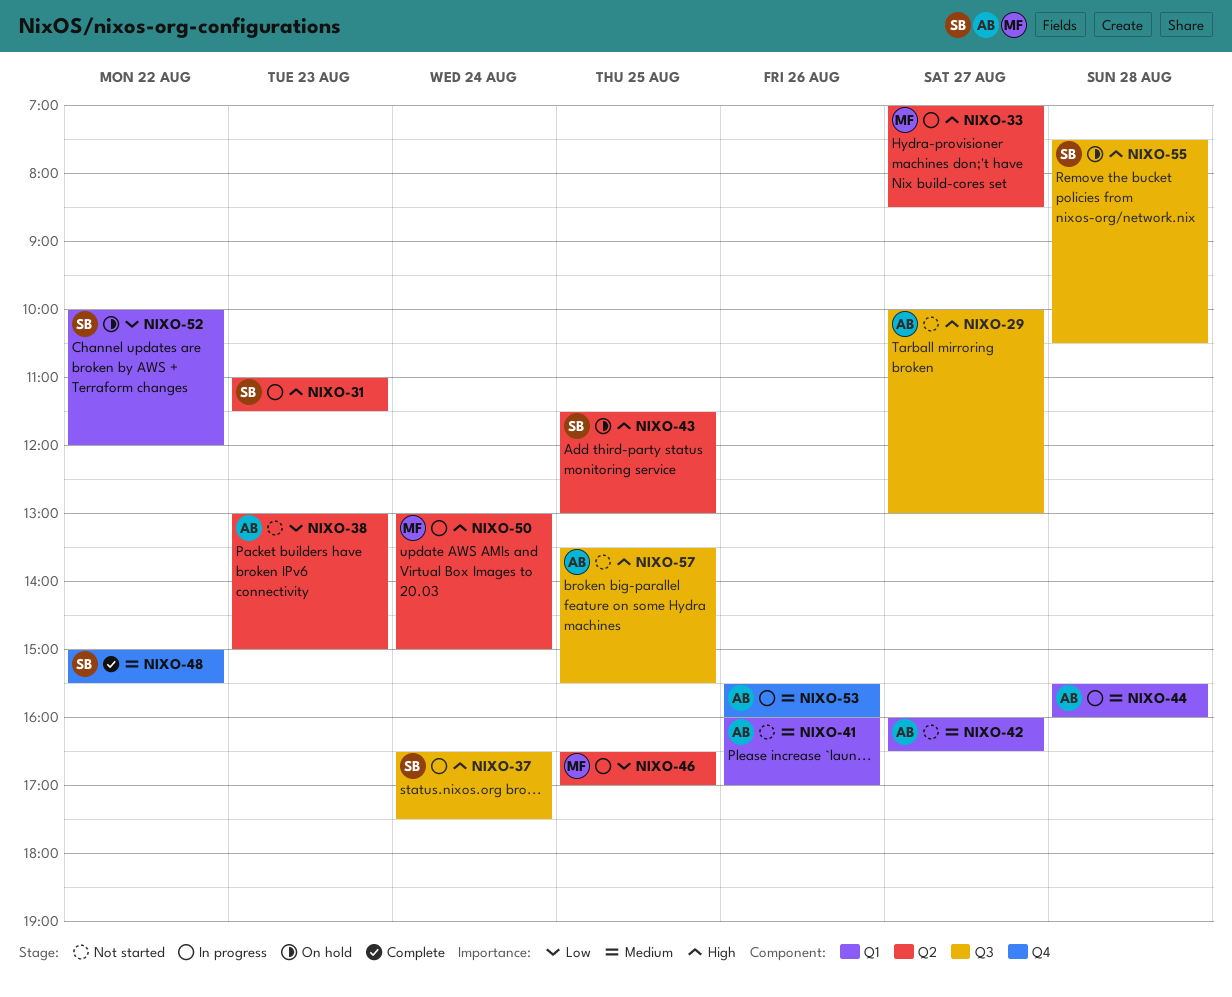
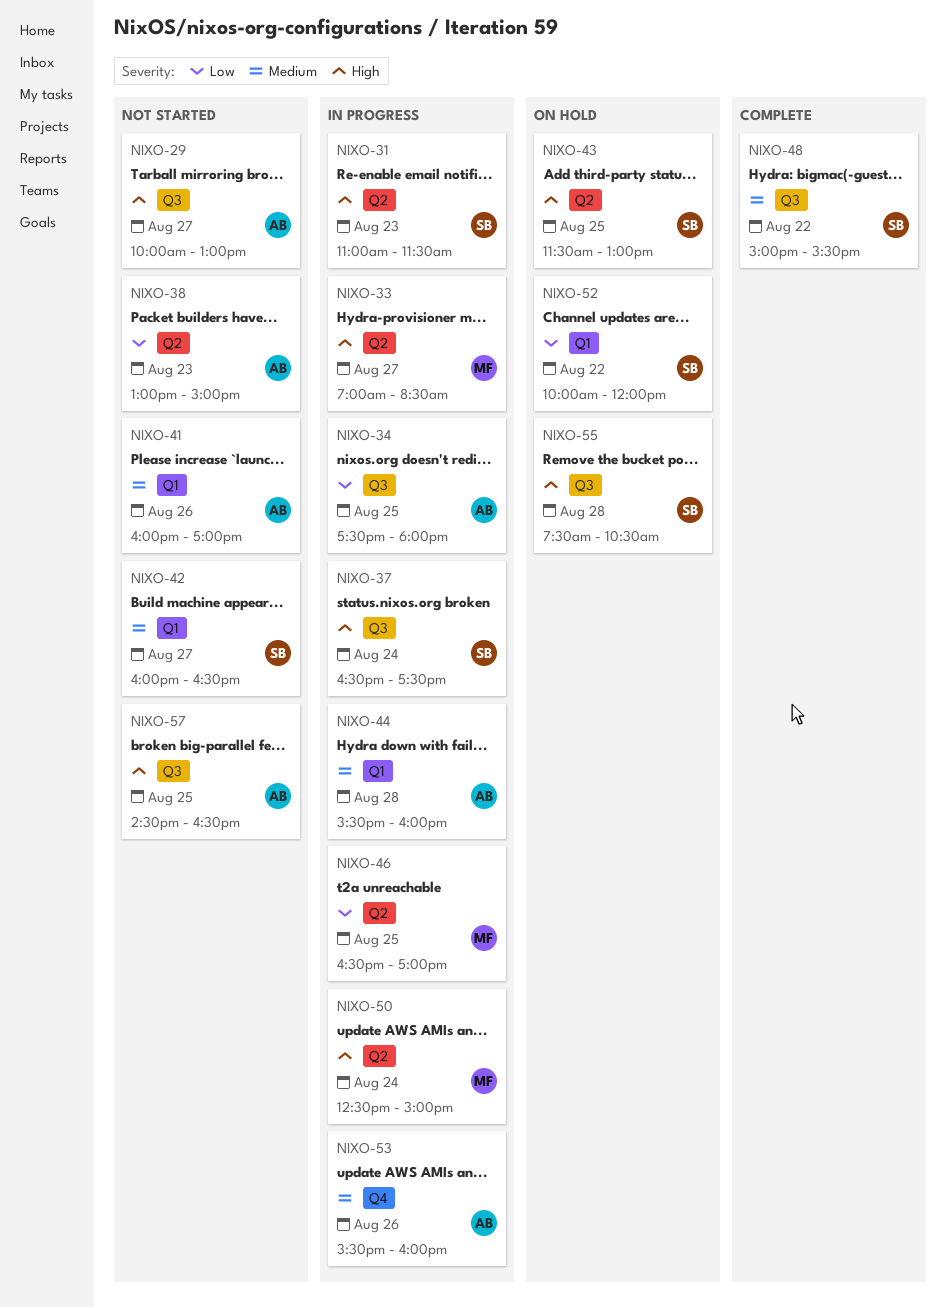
NIXO-34: none -> present
NIXO-42, owner: AB -> SB
NIXO-48, label: Q4 -> Q3
NIXO-50, begins: 13:00 -> 12:30
NIXO-57, begins: 13:30 -> 14:30
NIXO-57, ends: 15:30 -> 16:30

